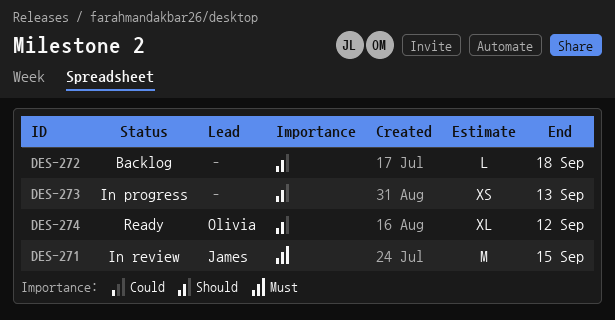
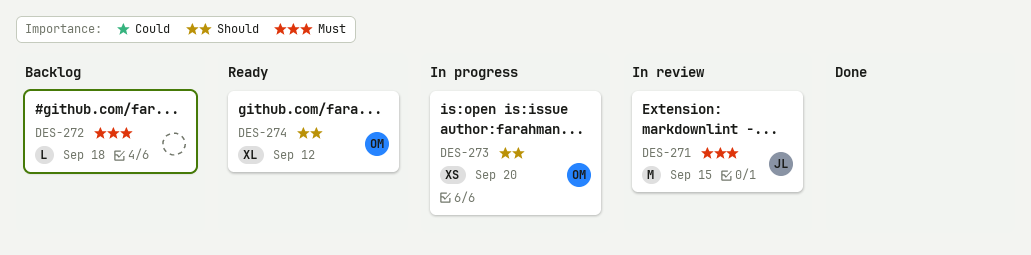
DES-272, priority: Should -> Must
DES-273, owner: none -> Olivia
DES-273, due: Sep 13 -> Sep 20

